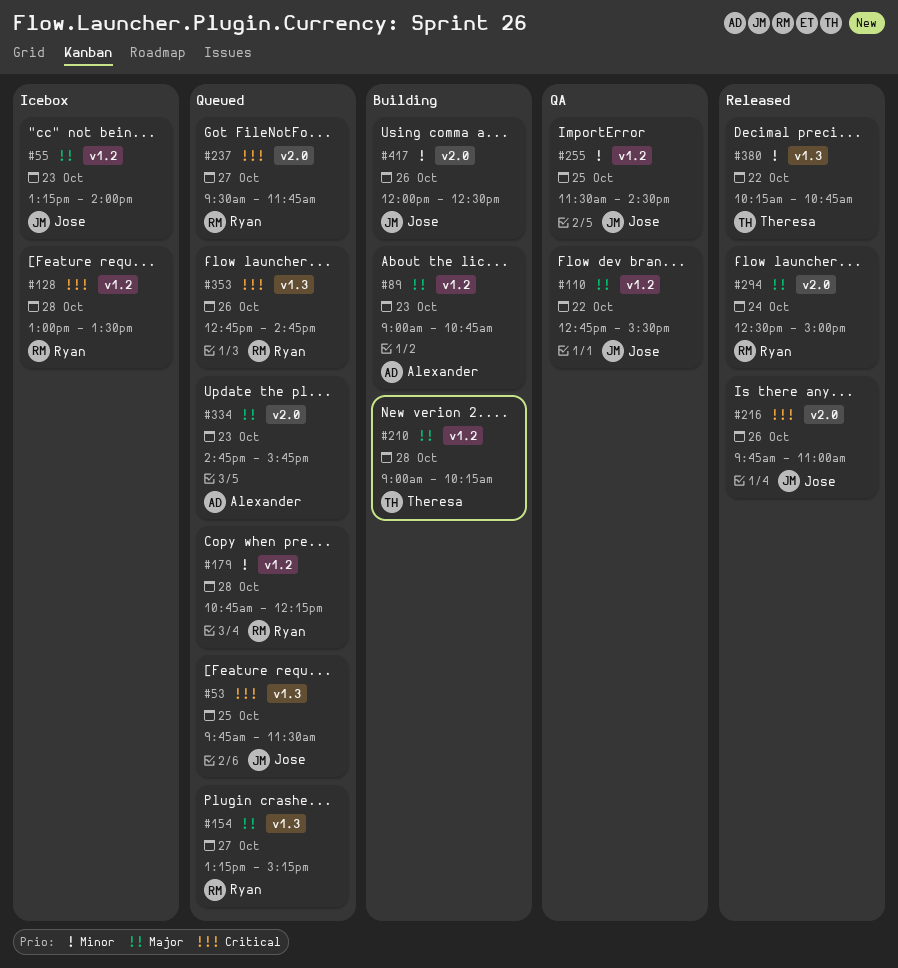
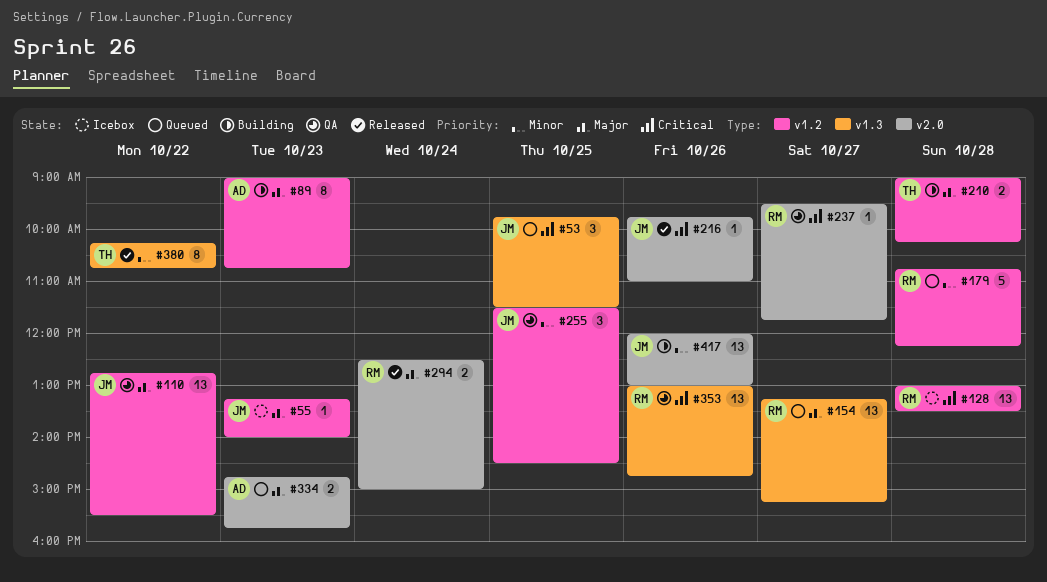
#237, status: Queued -> QA
#353, status: Queued -> QA
#353, begins: 12:45 -> 13:00
#417, ends: 12:30 -> 13:00

